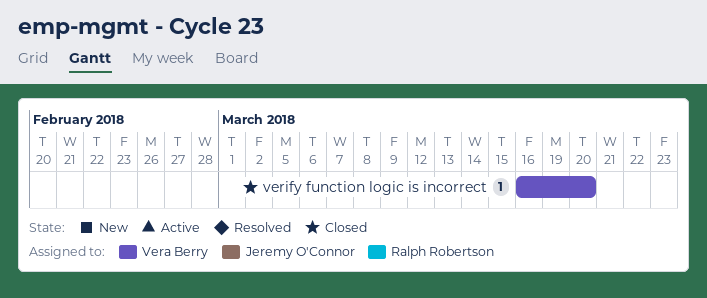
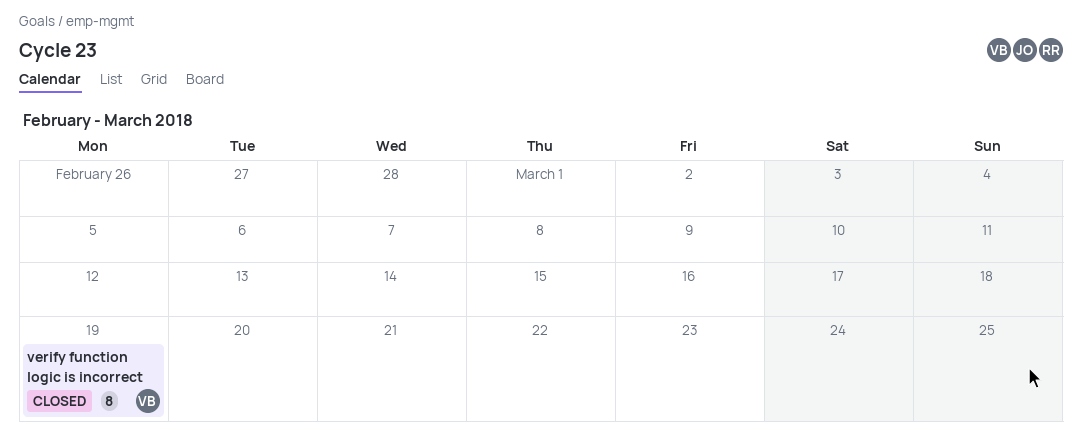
verify function logic is incorrect, estimate: 1 -> 8
verify function logic is incorrect, due: Mar 20 -> Mar 19

